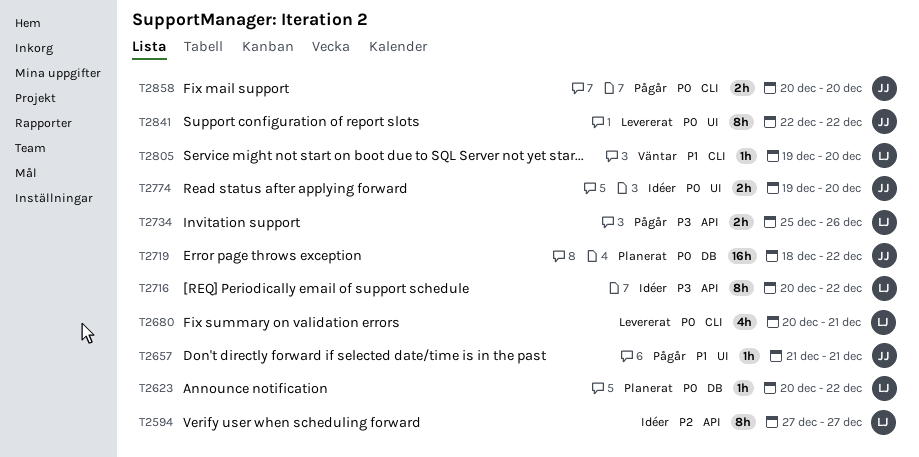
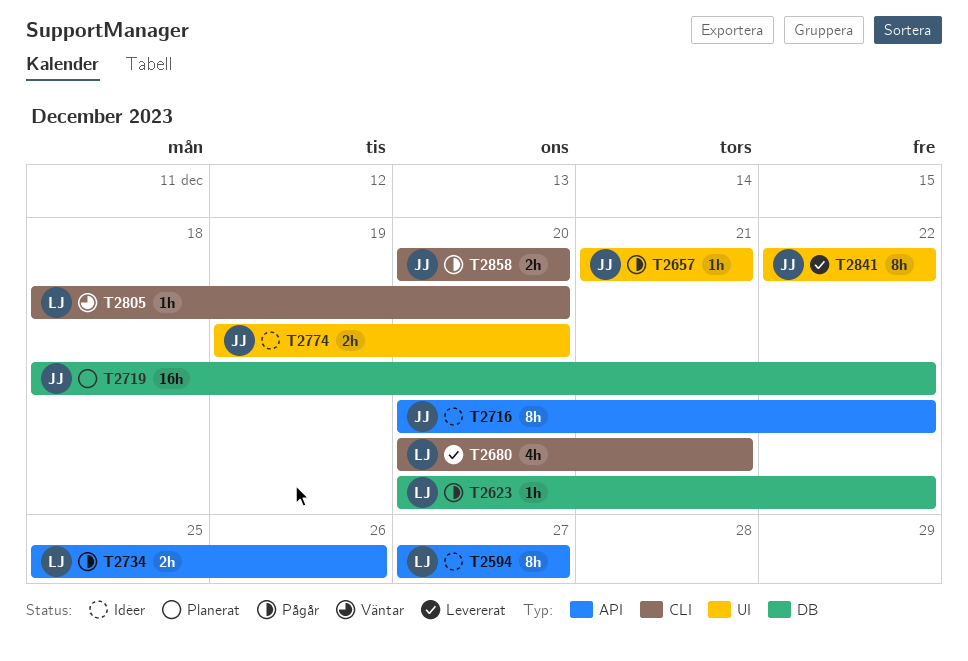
T2623, status: Planerat -> Pågår
T2716, owner: LJ -> JJ
T2805, start: Dec 19 -> Dec 18

